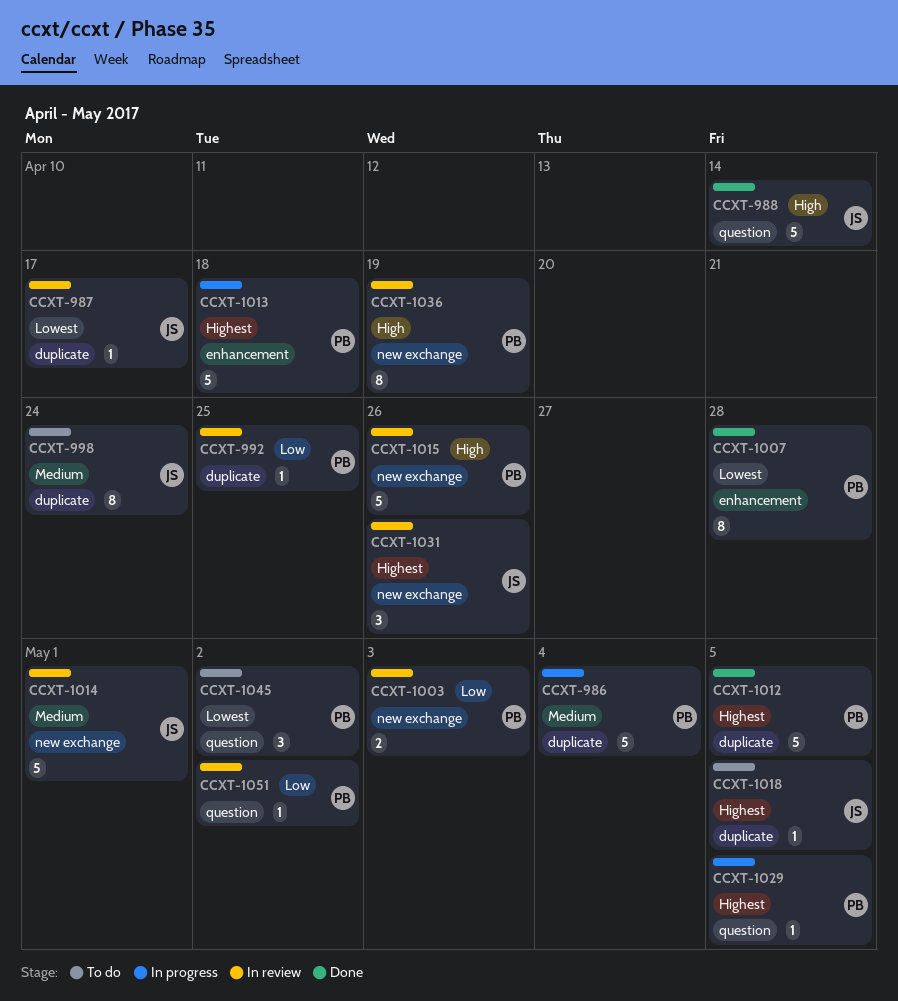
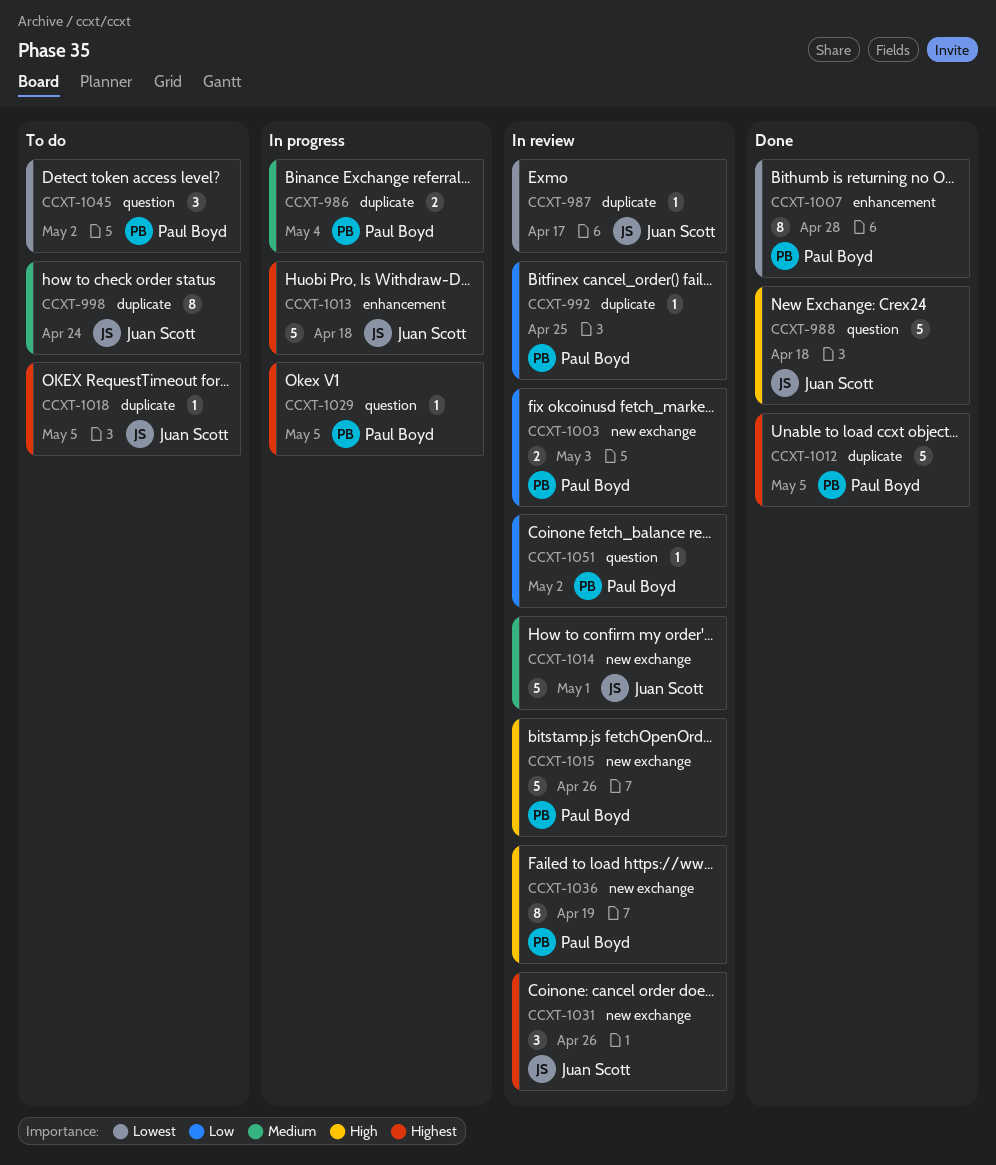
CCXT-986, estimate: 5 -> 2
CCXT-988, due: Apr 14 -> Apr 18
CCXT-1013, owner: Paul Boyd -> Juan Scott

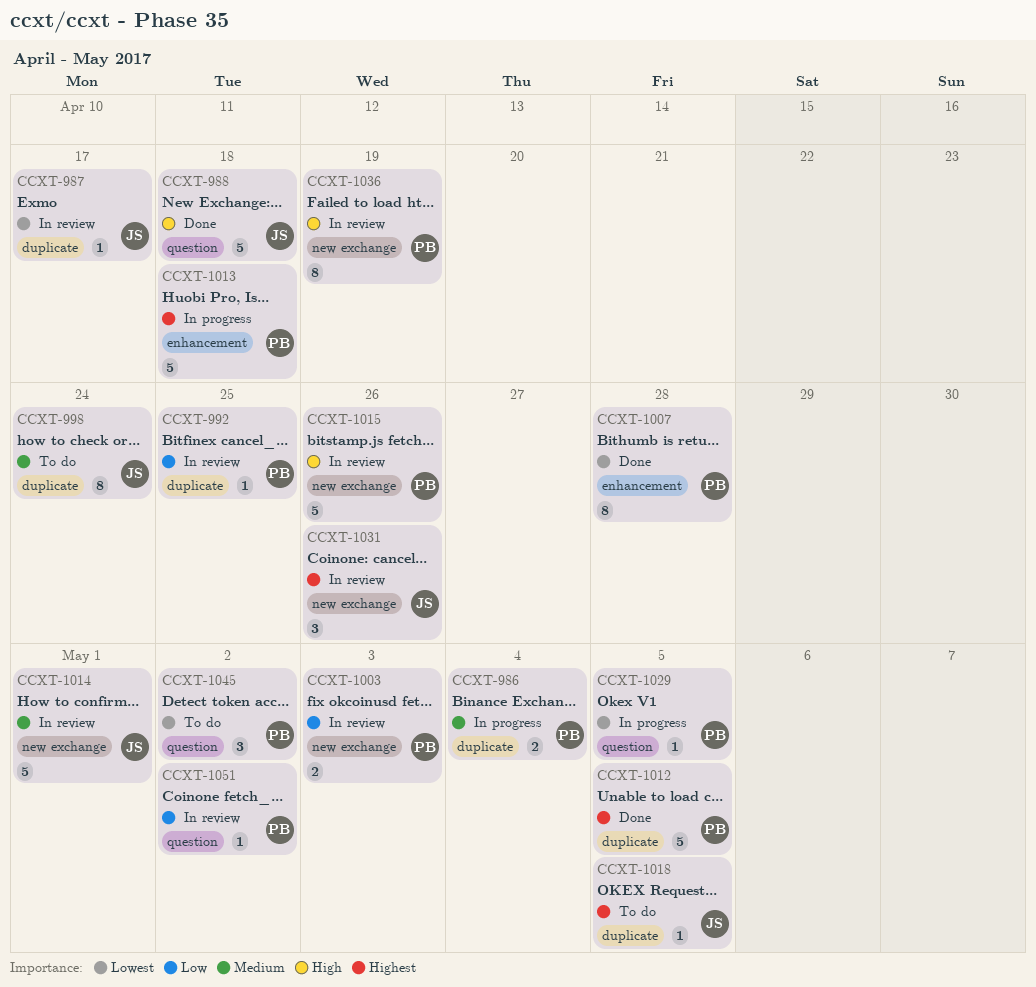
CCXT-1013, owner: Juan Scott -> Paul Boyd
CCXT-1029, priority: Highest -> Lowest

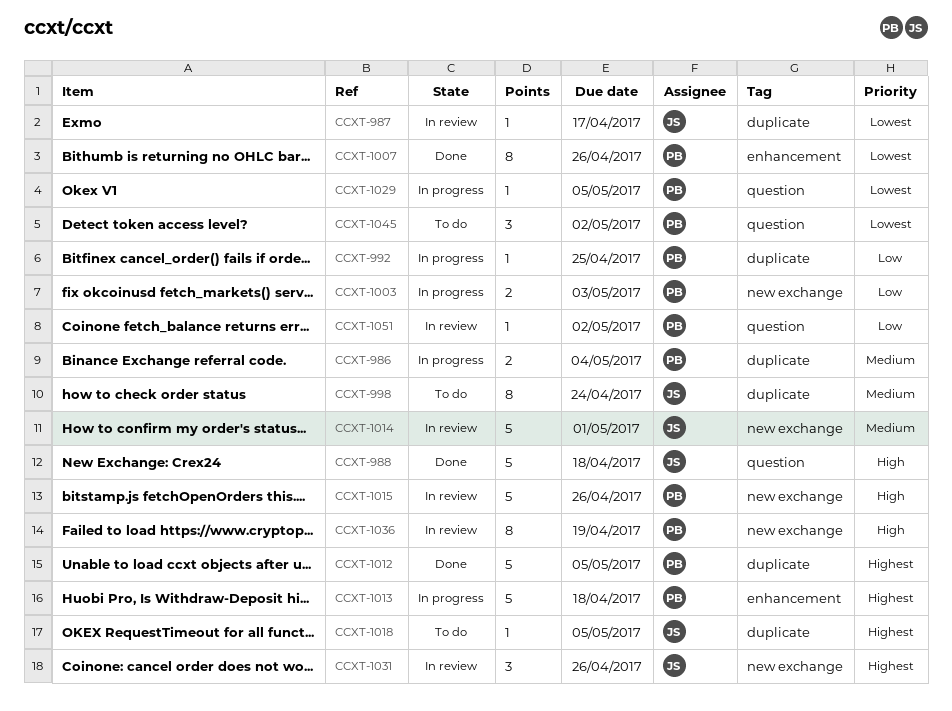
CCXT-992, status: In review -> In progress
CCXT-1003, status: In review -> In progress
CCXT-1007, due: Apr 28 -> Apr 26

